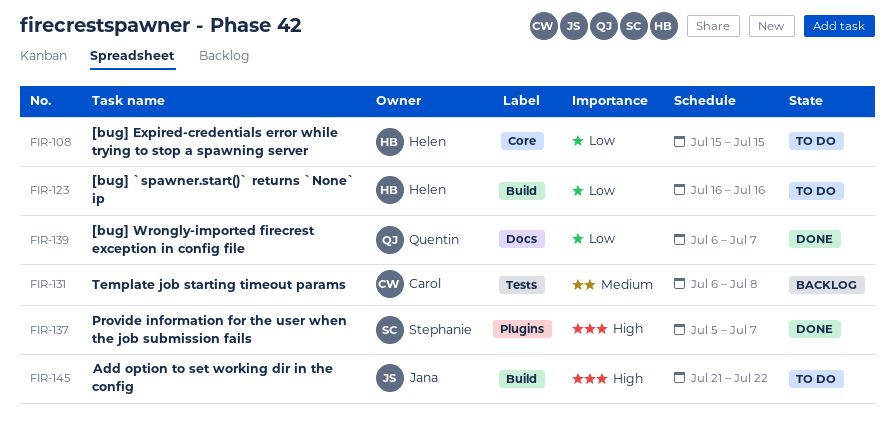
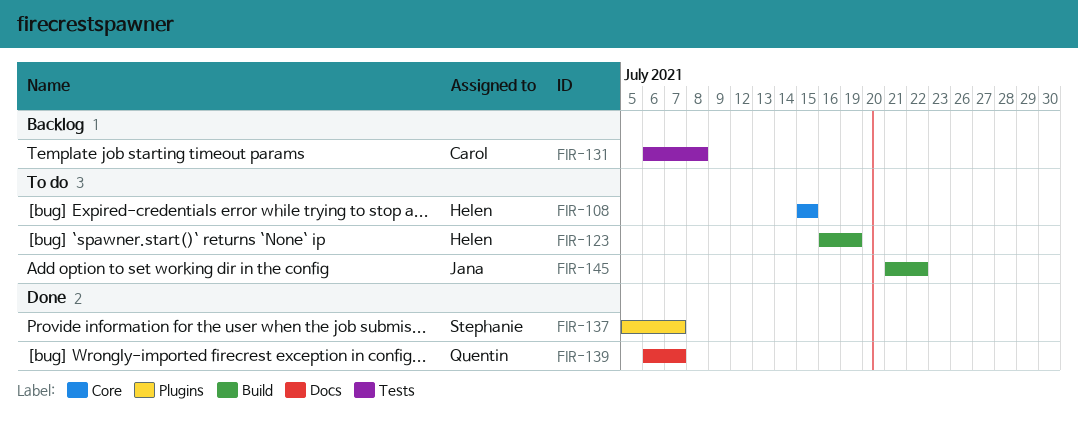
FIR-123, due: Jul 16 -> Jul 19

